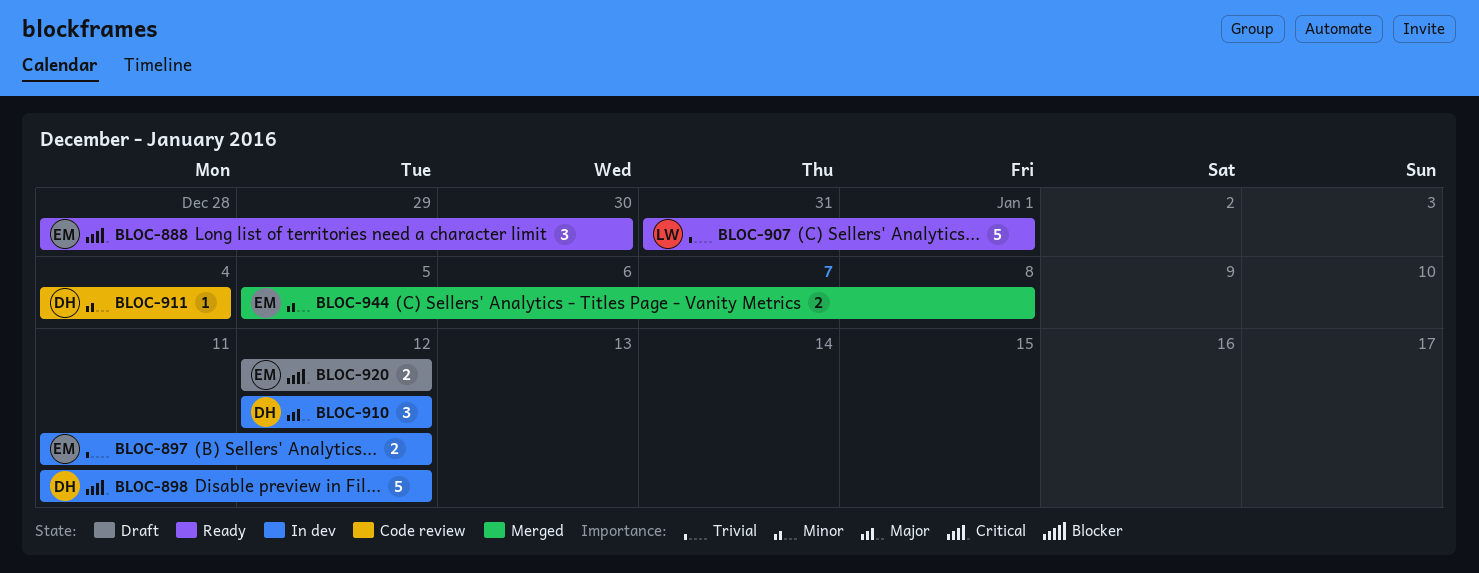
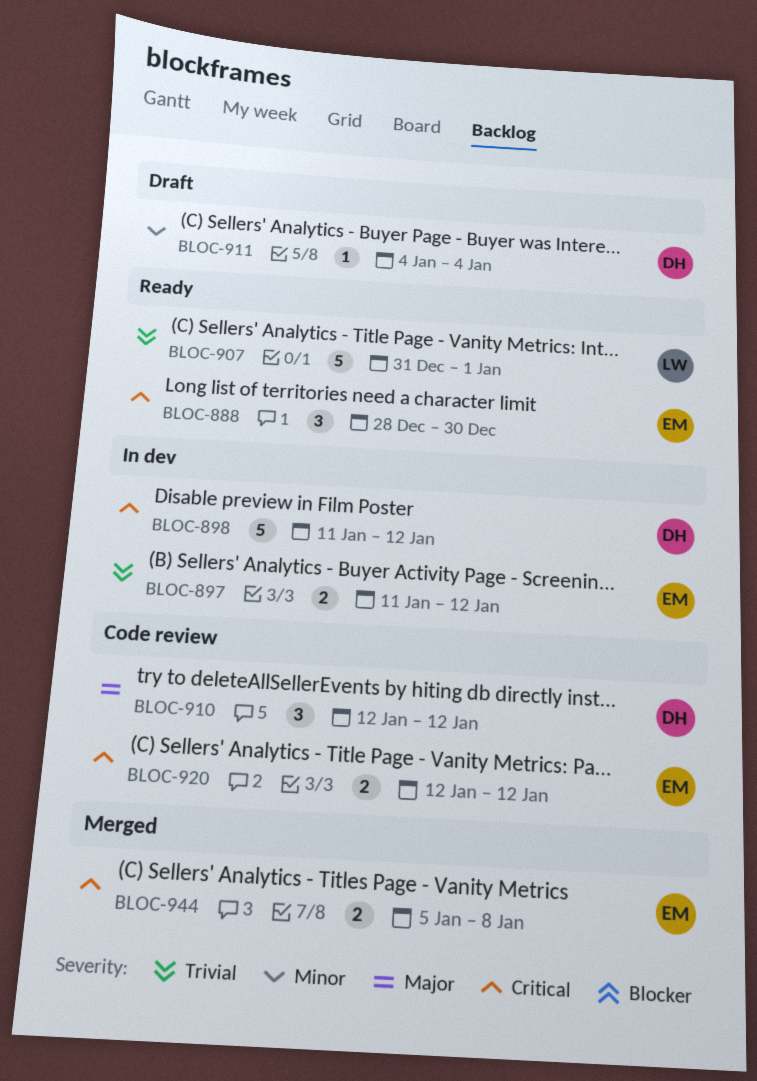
BLOC-910, status: In dev -> Code review
BLOC-911, status: Code review -> Draft
BLOC-920, status: Draft -> Code review
BLOC-944, priority: Minor -> Critical

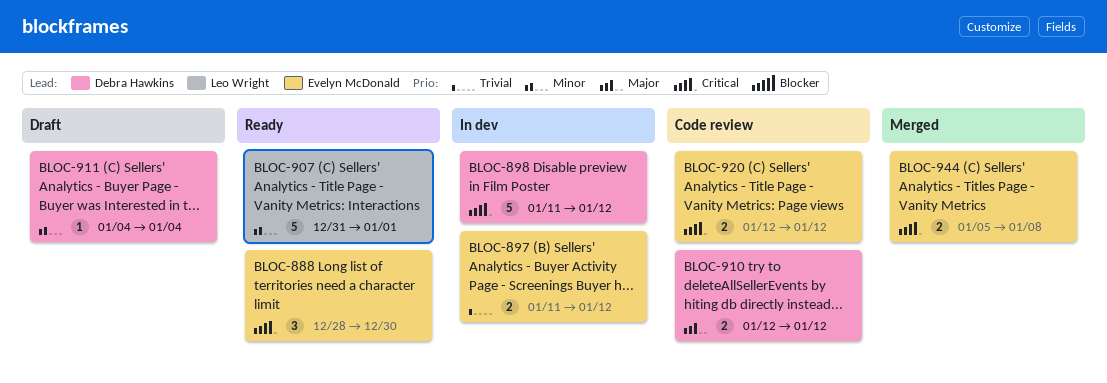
BLOC-907, priority: Trivial -> Minor
BLOC-910, estimate: 3 -> 2

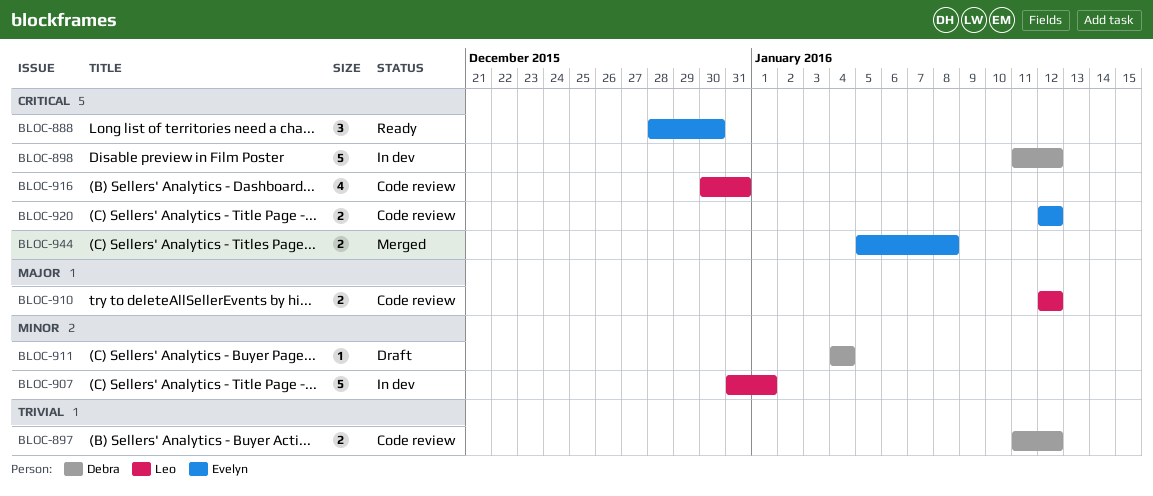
BLOC-897, status: In dev -> Code review
BLOC-897, owner: Evelyn McDonald -> Debra Hawkins
BLOC-907, status: Ready -> In dev
BLOC-910, owner: Debra Hawkins -> Leo Wright
BLOC-916: none -> present

